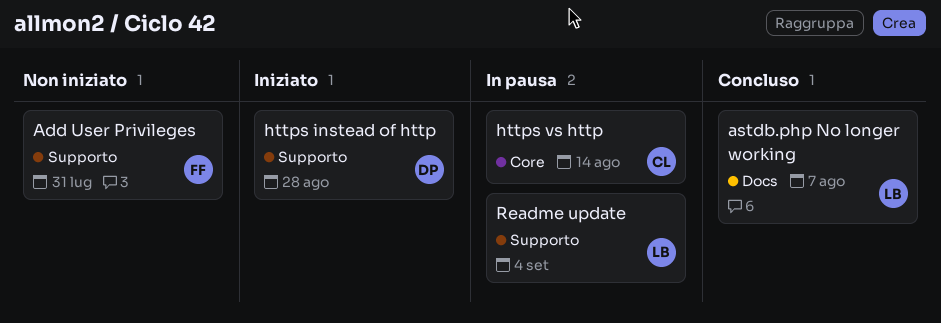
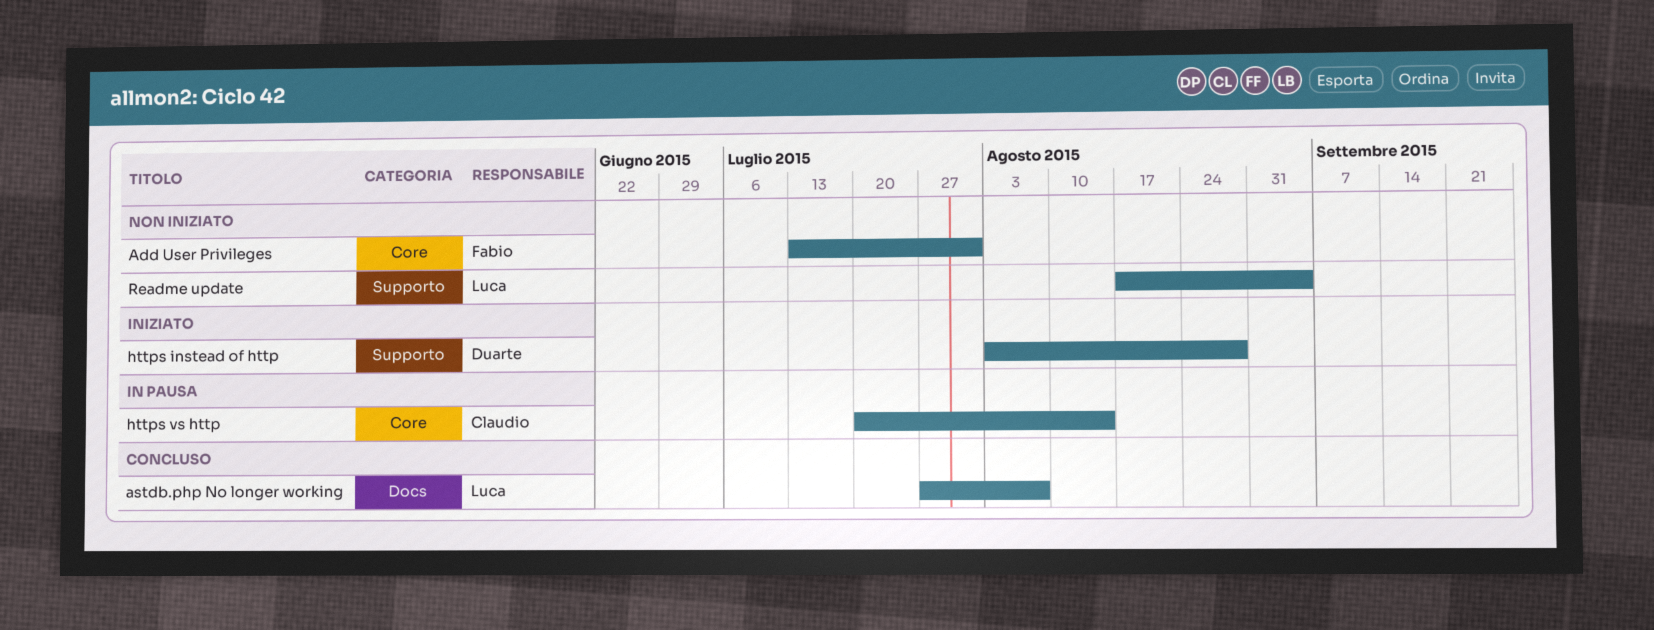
Add User Privileges, label: Supporto -> Core
Readme update, status: In pausa -> Non iniziato

